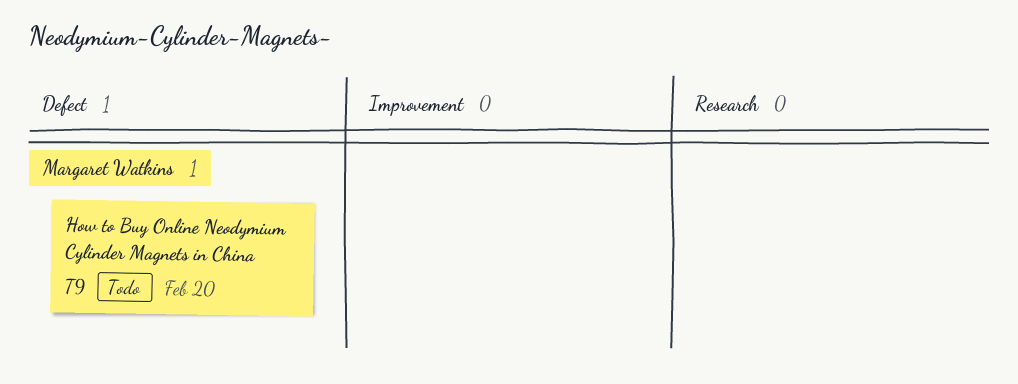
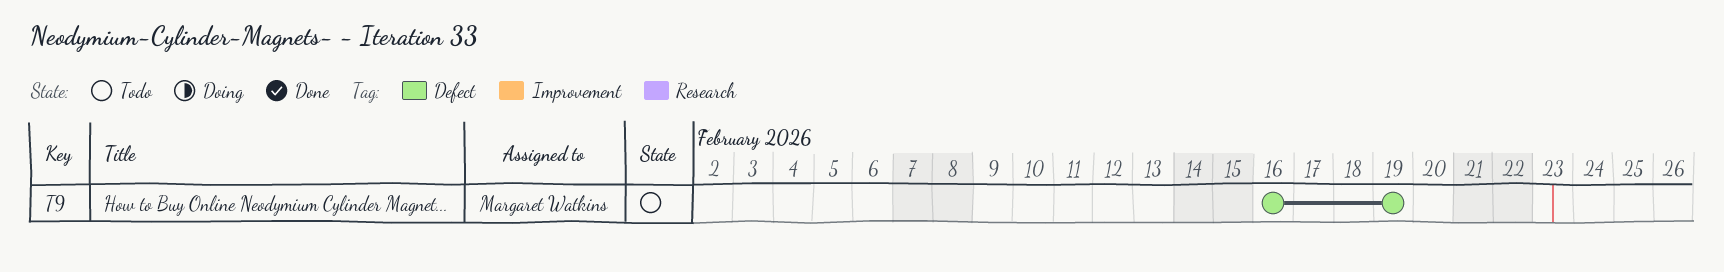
T9, due: Feb 20 -> Feb 19

